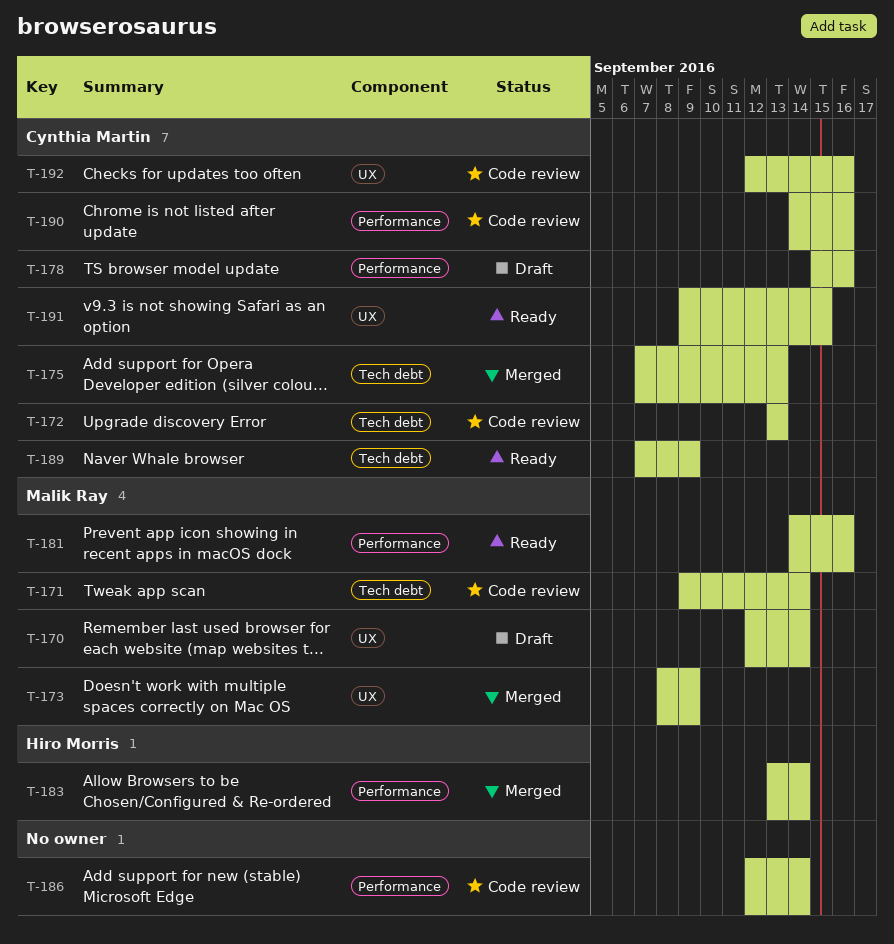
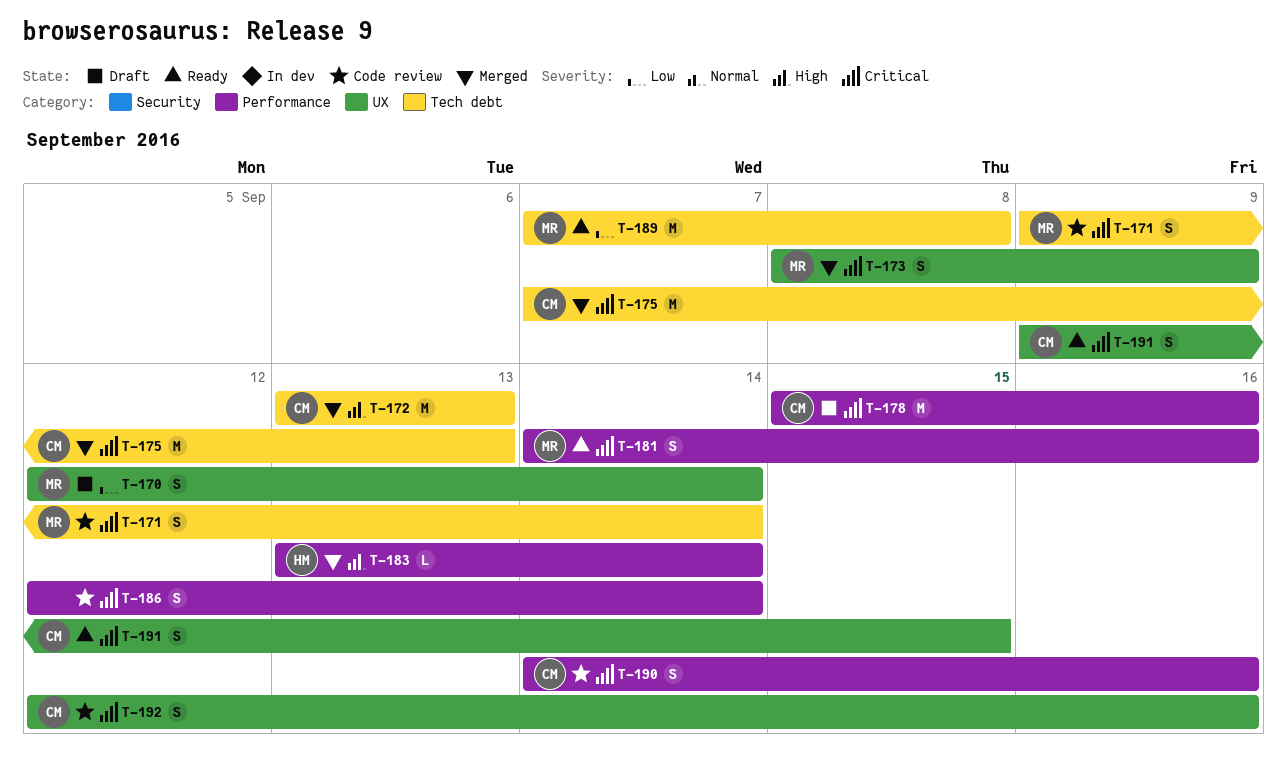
T-172, status: Code review -> Merged
T-189, owner: Cynthia Martin -> Malik Ray
T-189, due: Sep 9 -> Sep 8

